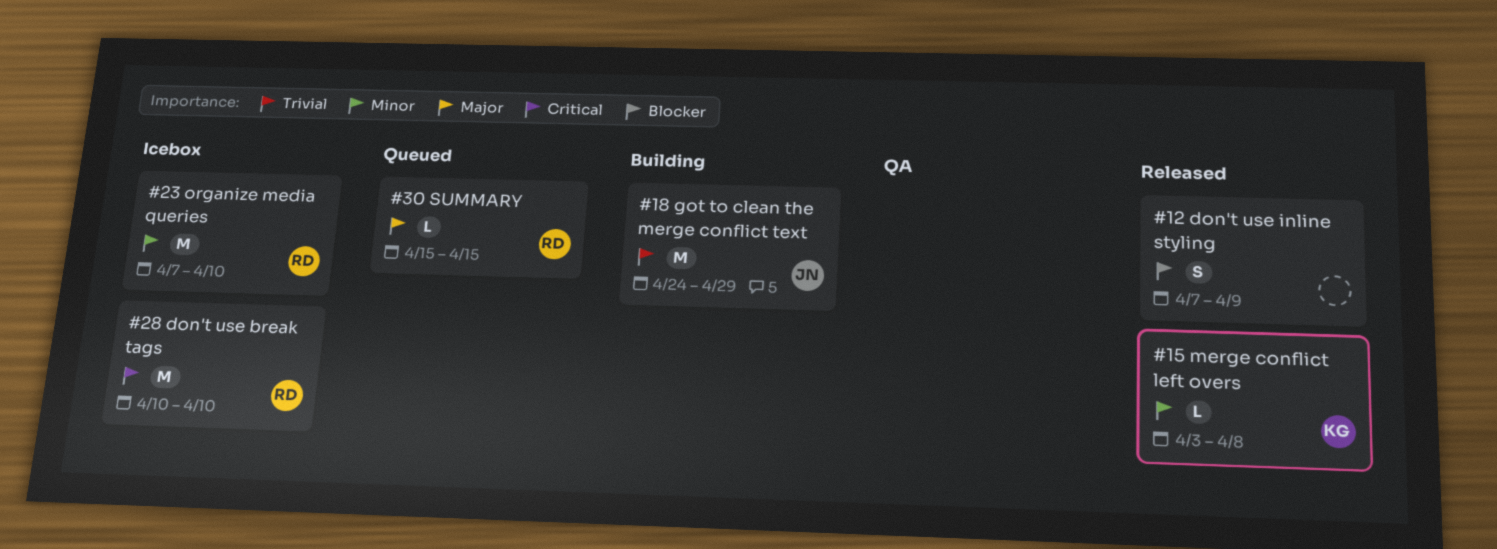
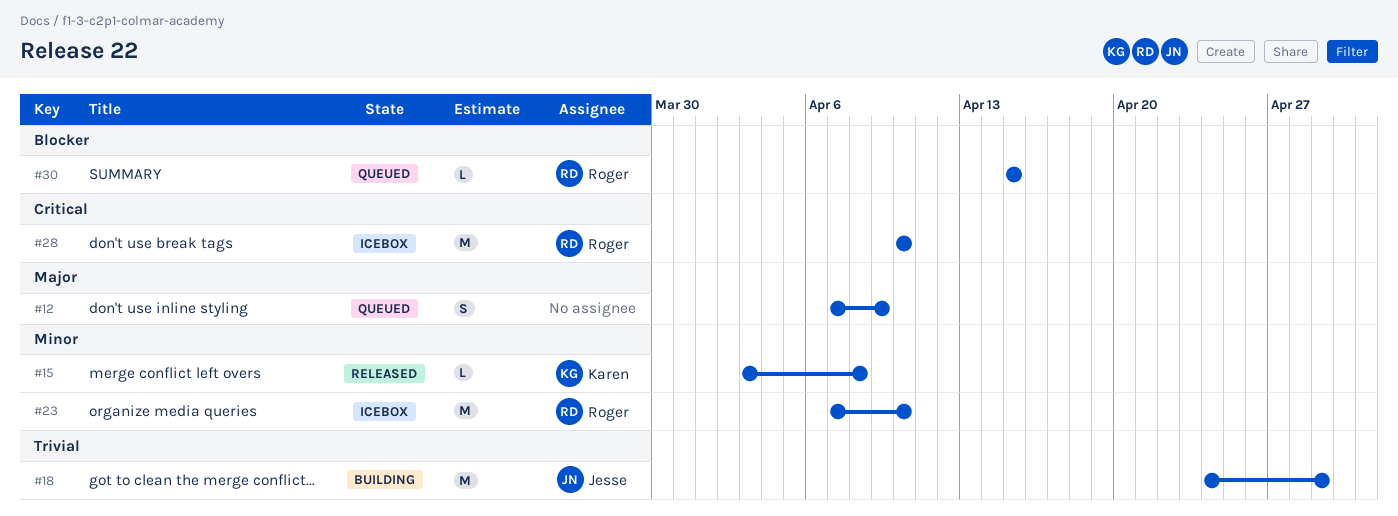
#12, status: Released -> Queued
#12, priority: Blocker -> Major
#30, priority: Major -> Blocker

